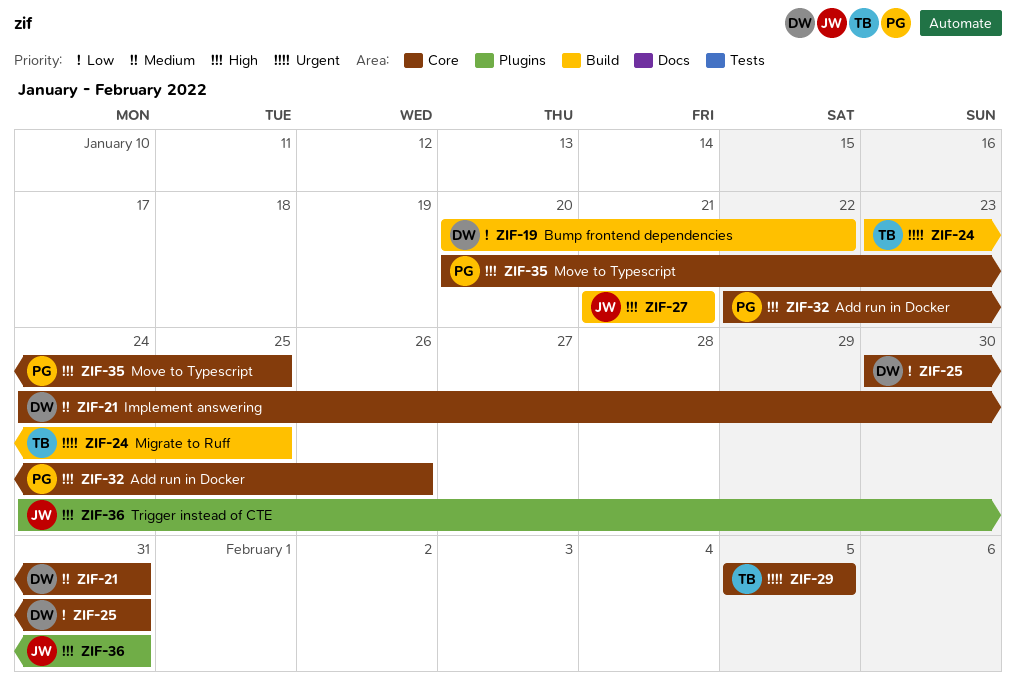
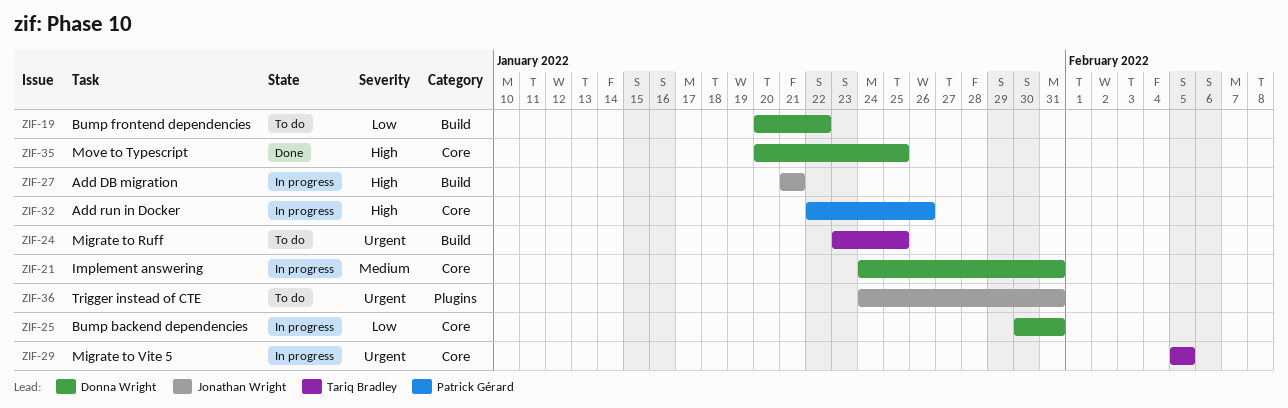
ZIF-35, owner: Patrick Gérard -> Donna Wright
ZIF-36, priority: High -> Urgent

